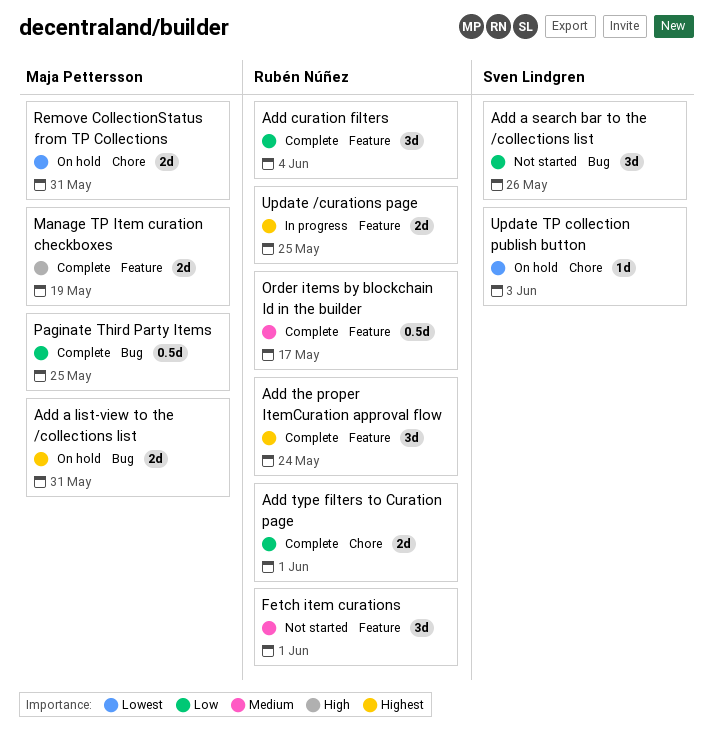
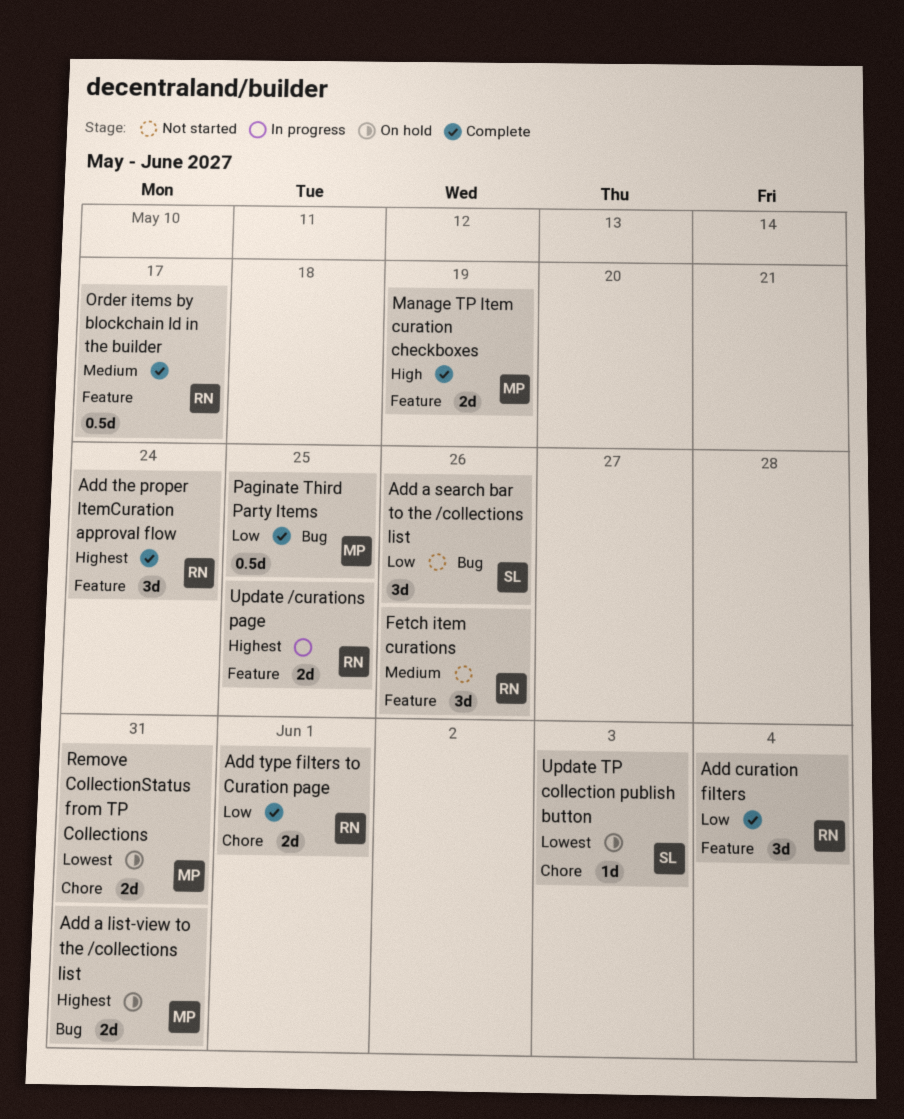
Fetch item curations, due: Jun 1 -> May 26

